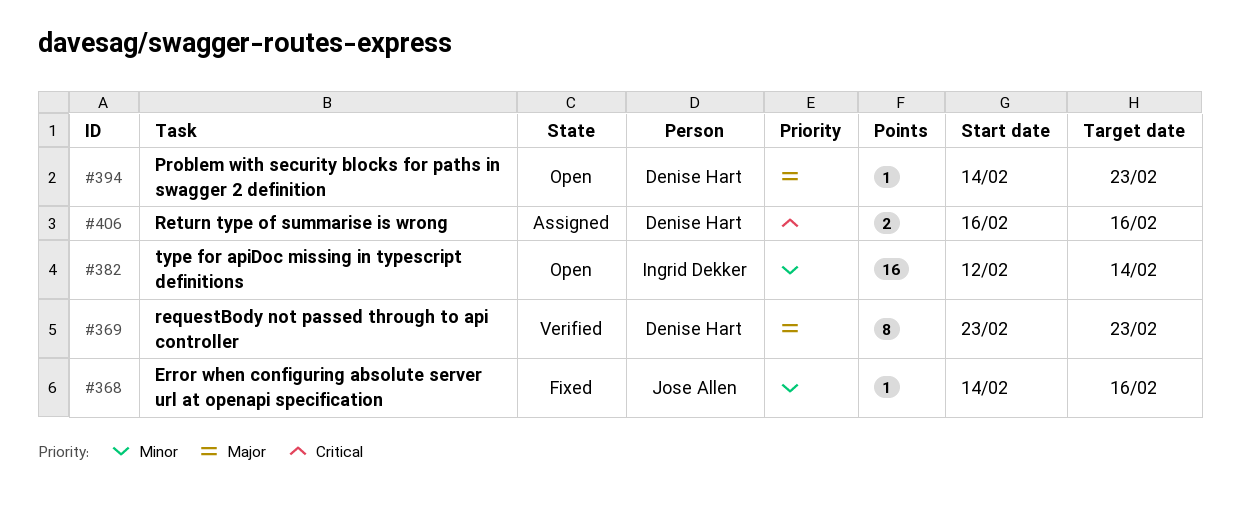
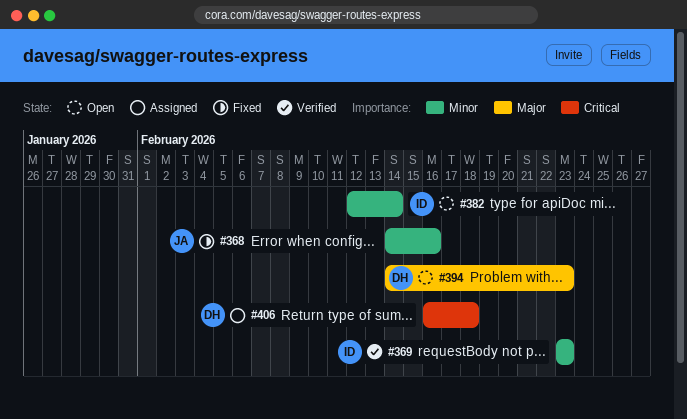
#369, owner: Denise Hart -> Ingrid Dekker
#369, priority: Major -> Minor
#406, due: Feb 16 -> Feb 18

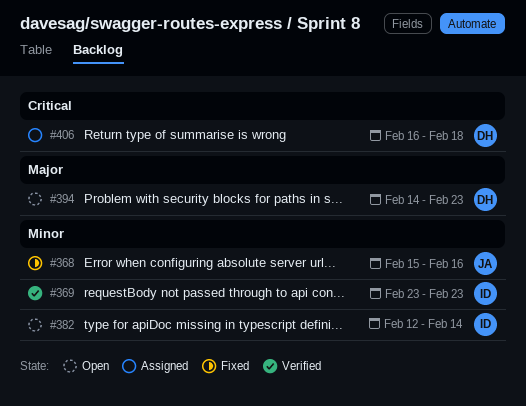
#368, start: Feb 14 -> Feb 15

